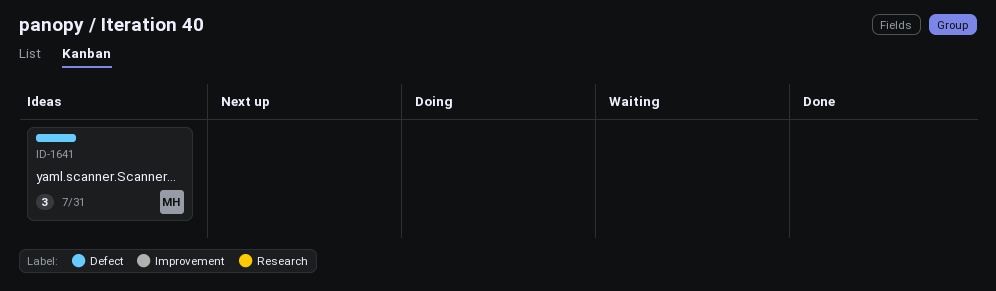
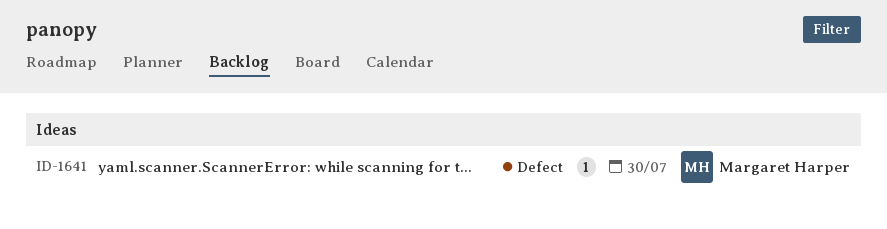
ID-1641, estimate: 3 -> 1
ID-1641, due: Jul 31 -> Jul 30

